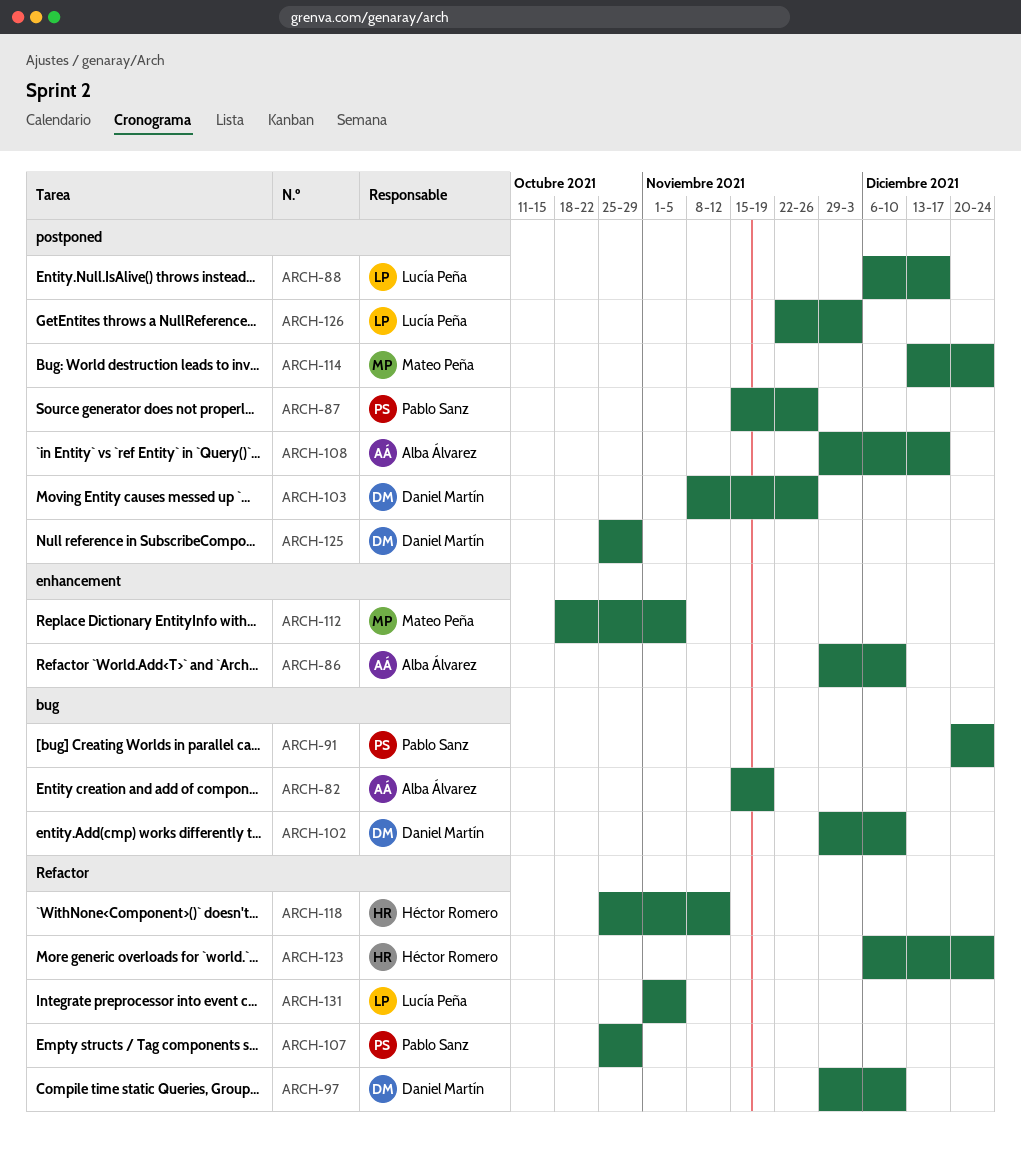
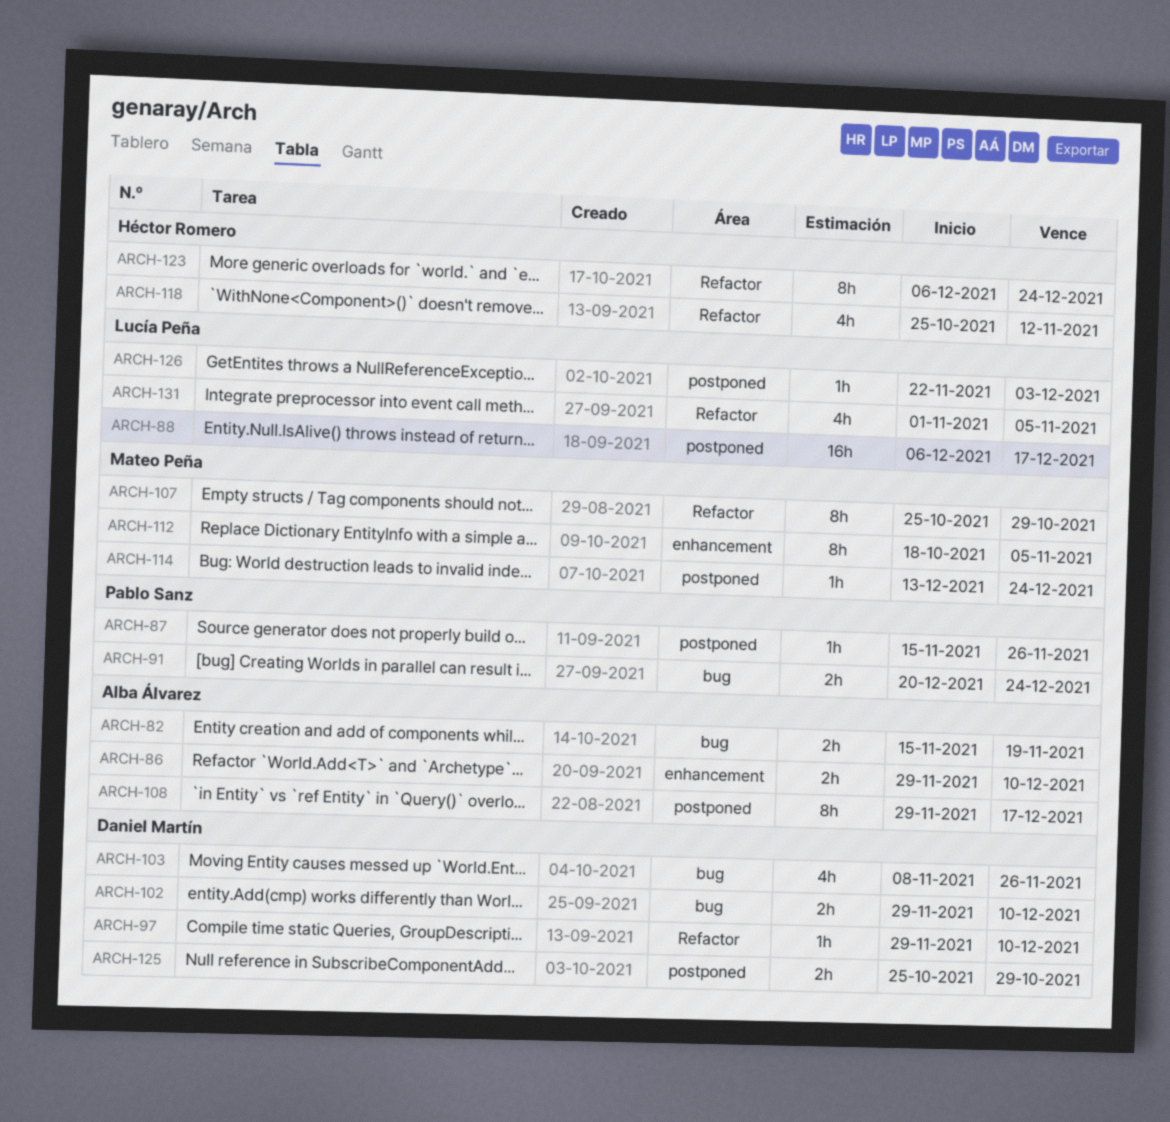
ARCH-103, label: postponed -> bug
ARCH-107, owner: Pablo Sanz -> Mateo Peña

